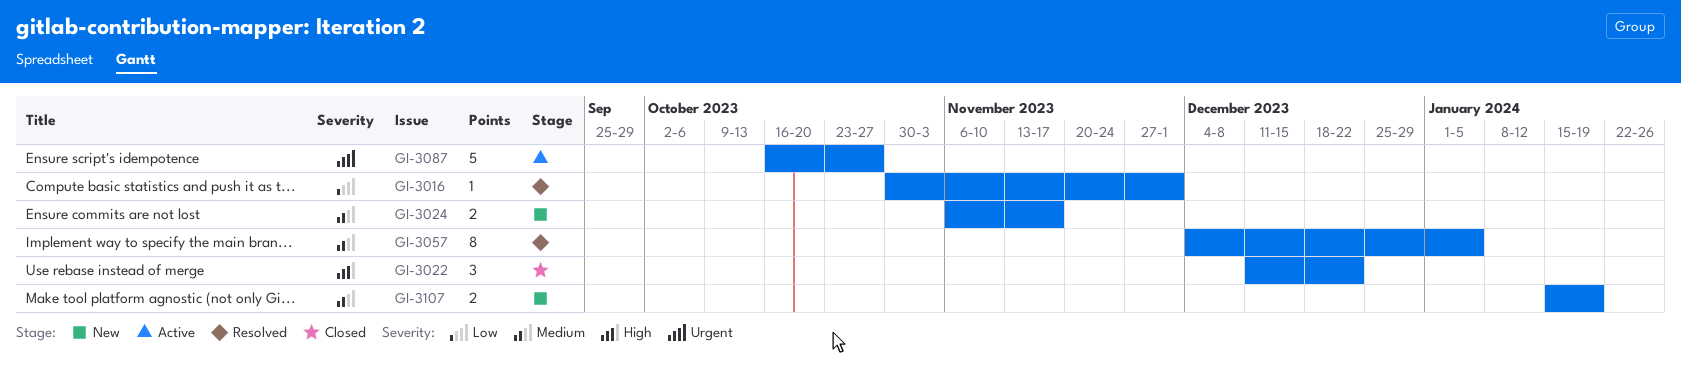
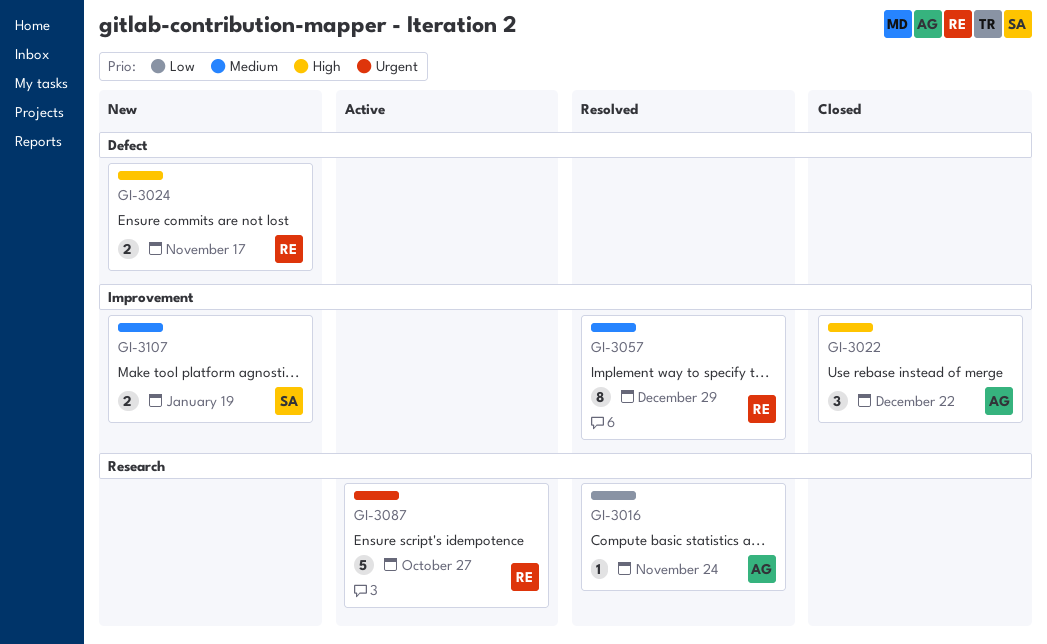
GI-3016, due: Dec 1 -> Nov 24
GI-3024, priority: Medium -> High
GI-3057, due: Jan 5 -> Dec 29

